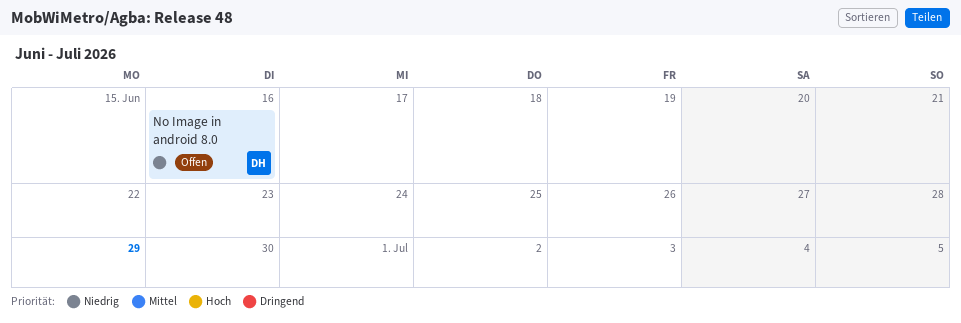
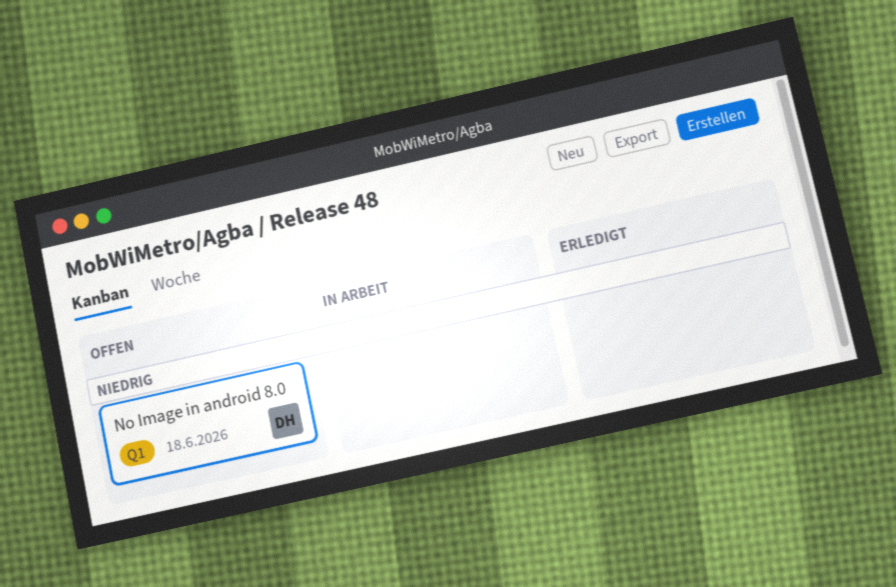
No Image in android 8.0, due: Jun 16 -> Jun 18

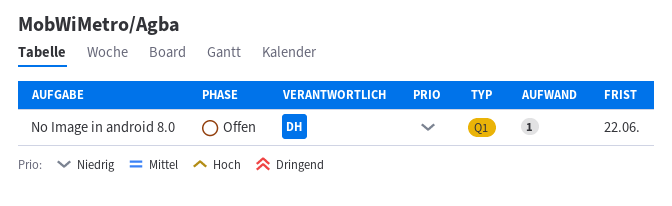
No Image in android 8.0, due: Jun 18 -> Jun 22

